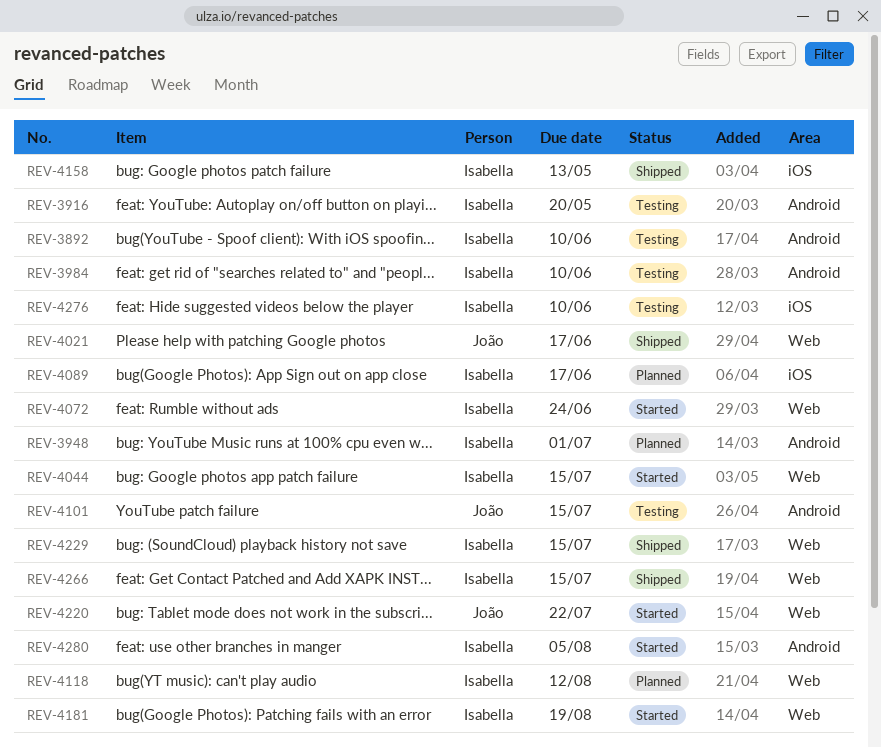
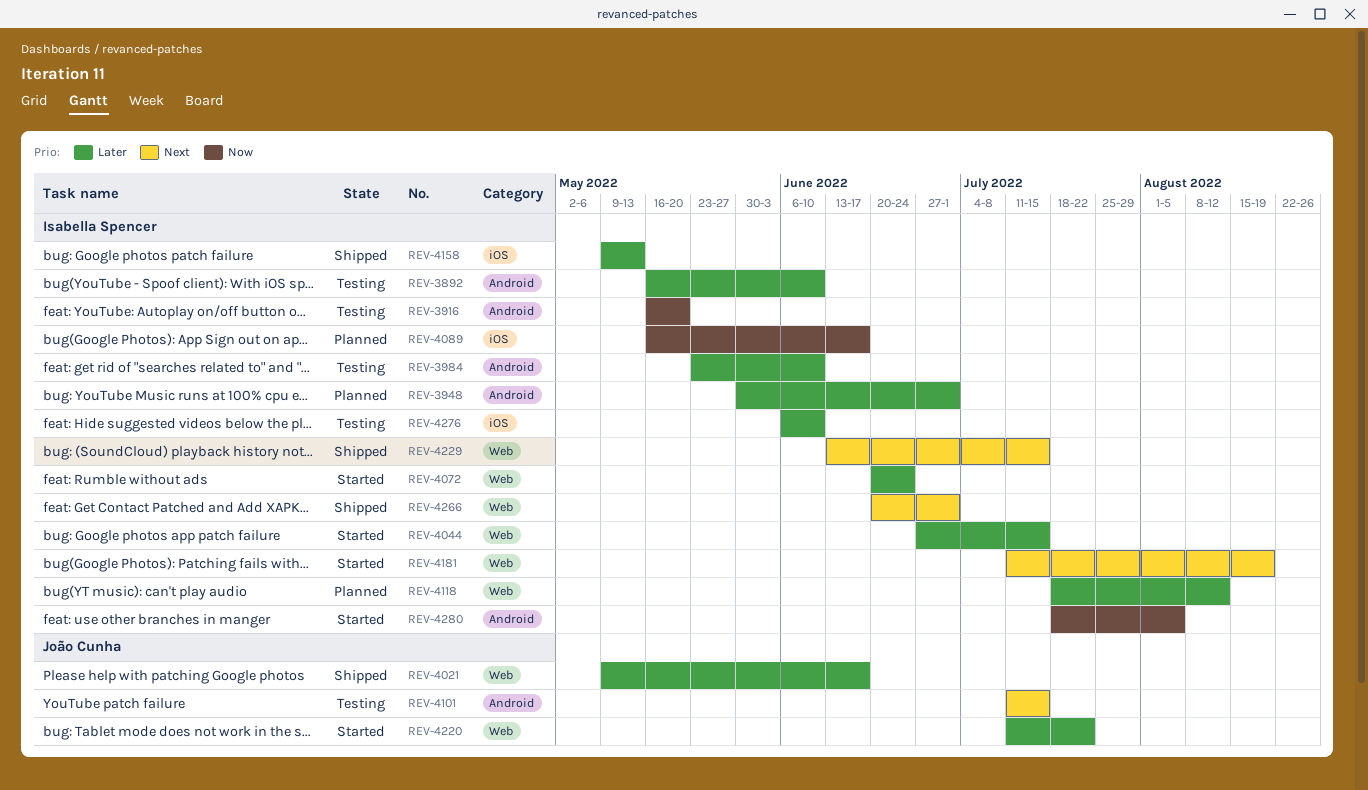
REV-4266, due: Jul 15 -> Jul 1

